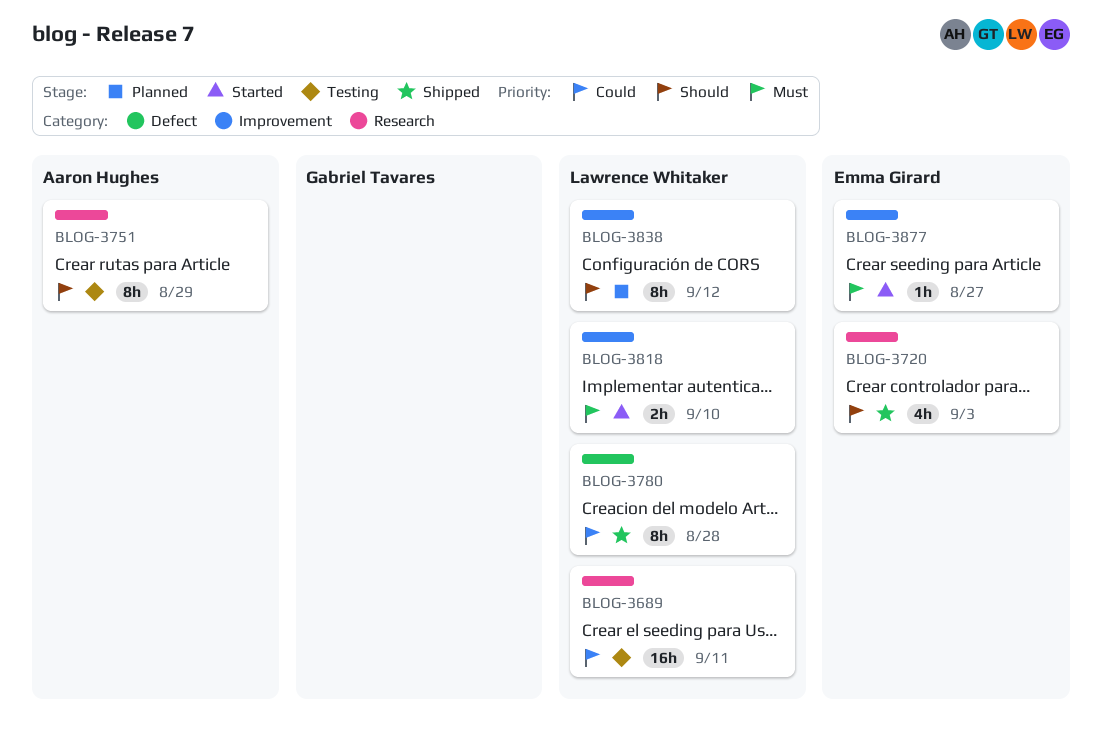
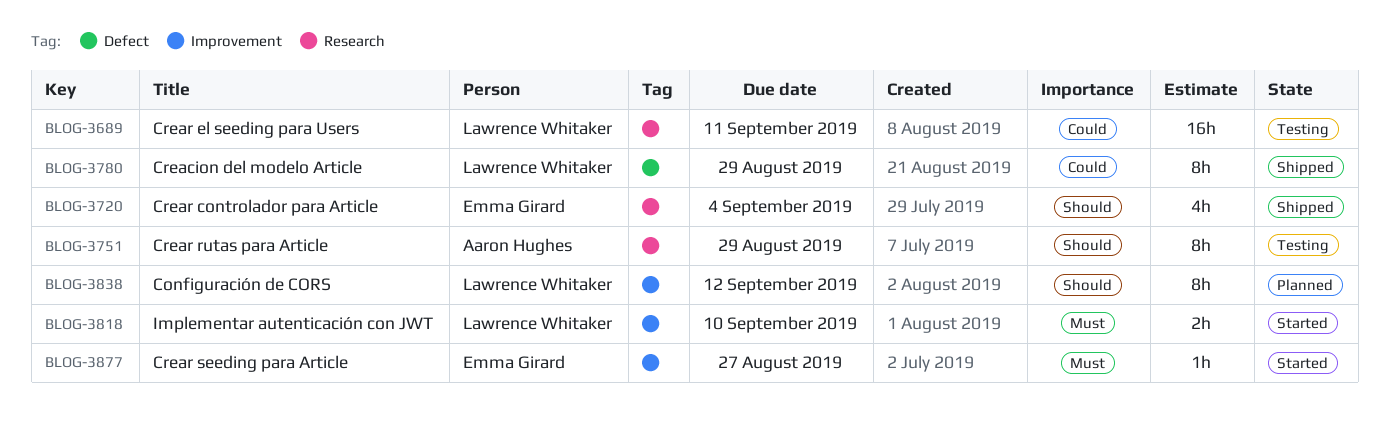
BLOG-3720, due: Sep 3 -> Sep 4
BLOG-3780, due: Aug 28 -> Aug 29

